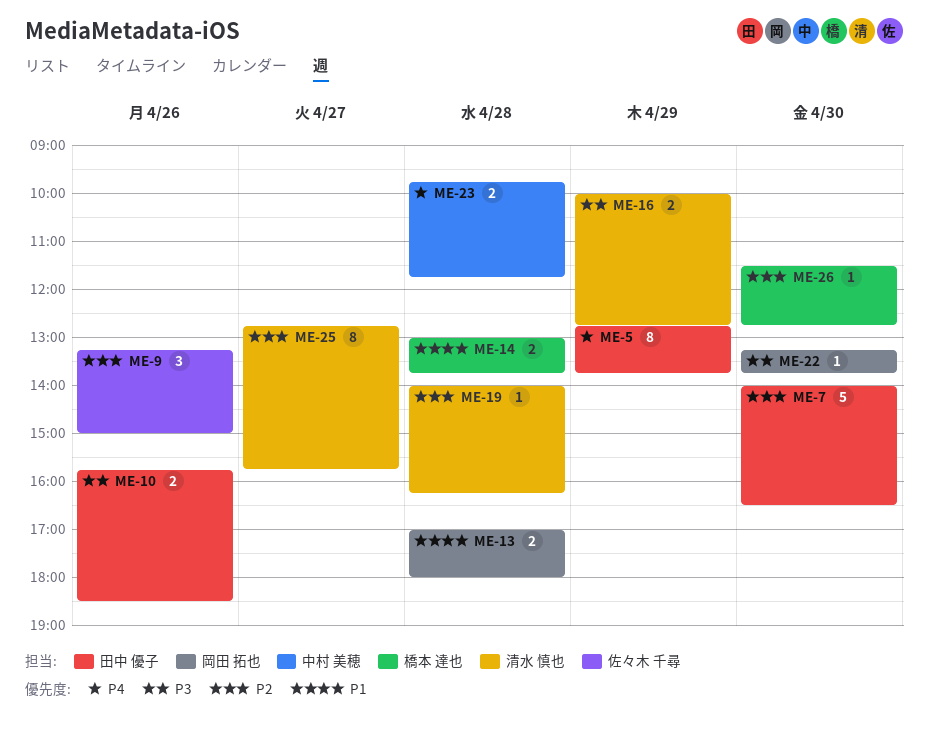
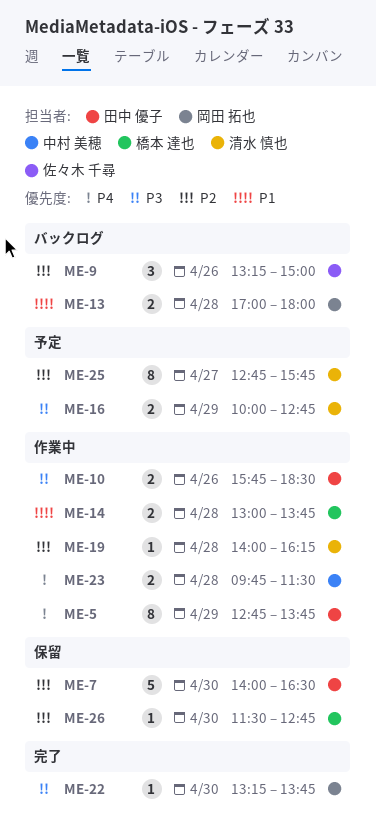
ME-23, ends: 11:45 -> 11:30

